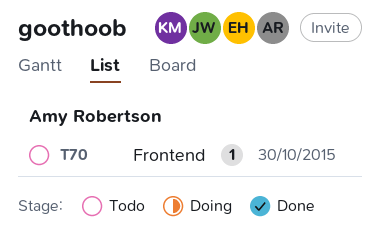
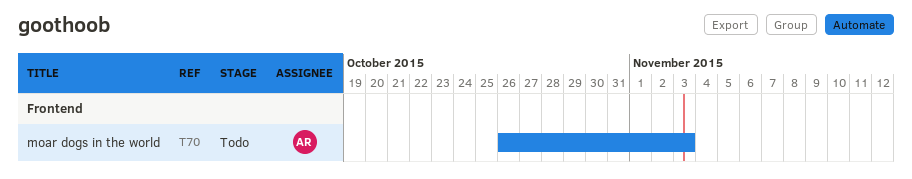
T70, due: Oct 30 -> Nov 3

